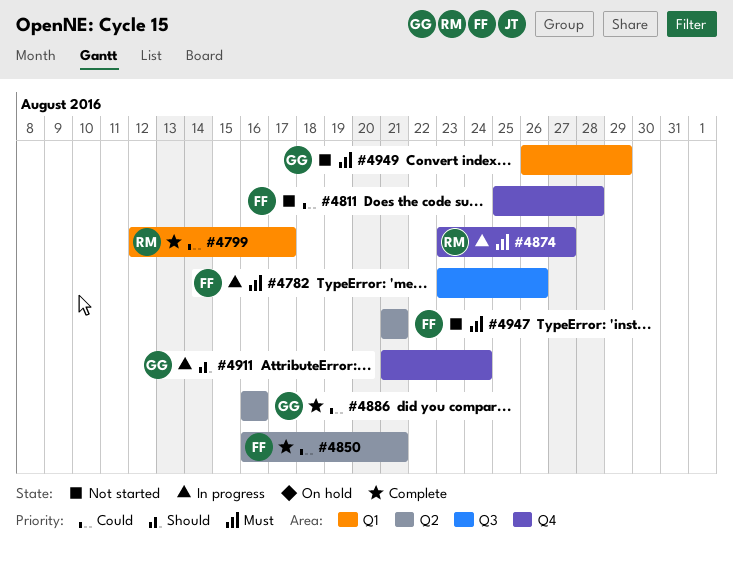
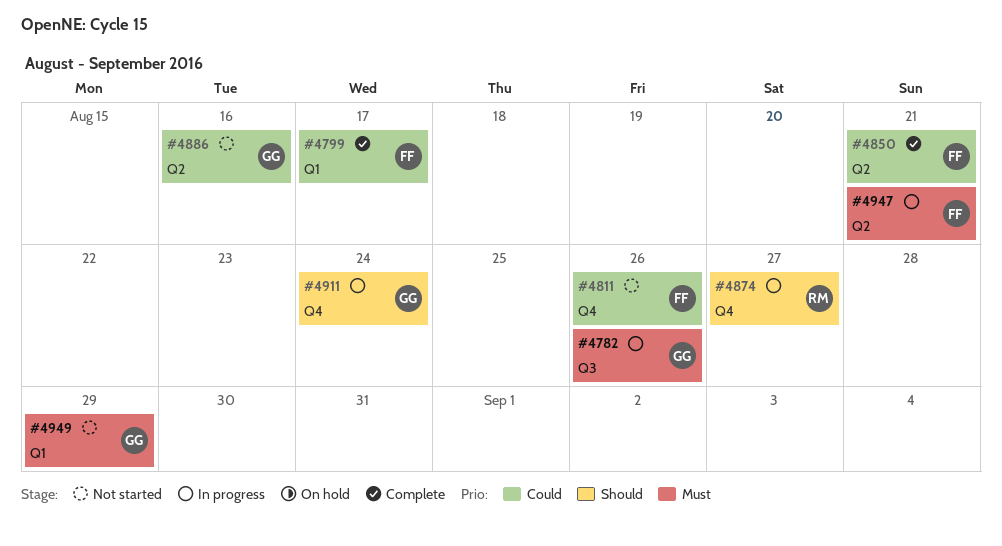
#4782, owner: FF -> GG
#4799, owner: RM -> FF
#4811, due: Aug 28 -> Aug 26
#4874, priority: Must -> Should
#4886, status: Complete -> Not started
#4947, status: Not started -> In progress

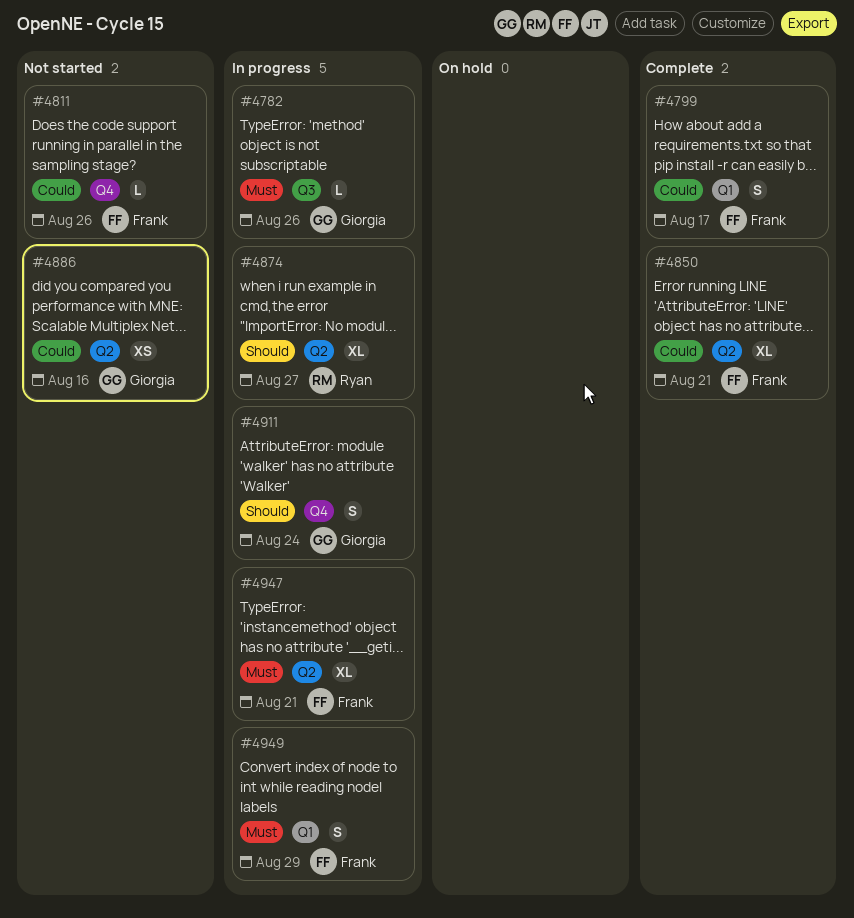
#4874, label: Q4 -> Q2
#4949, status: Not started -> In progress
#4949, owner: Giorgia -> Frank

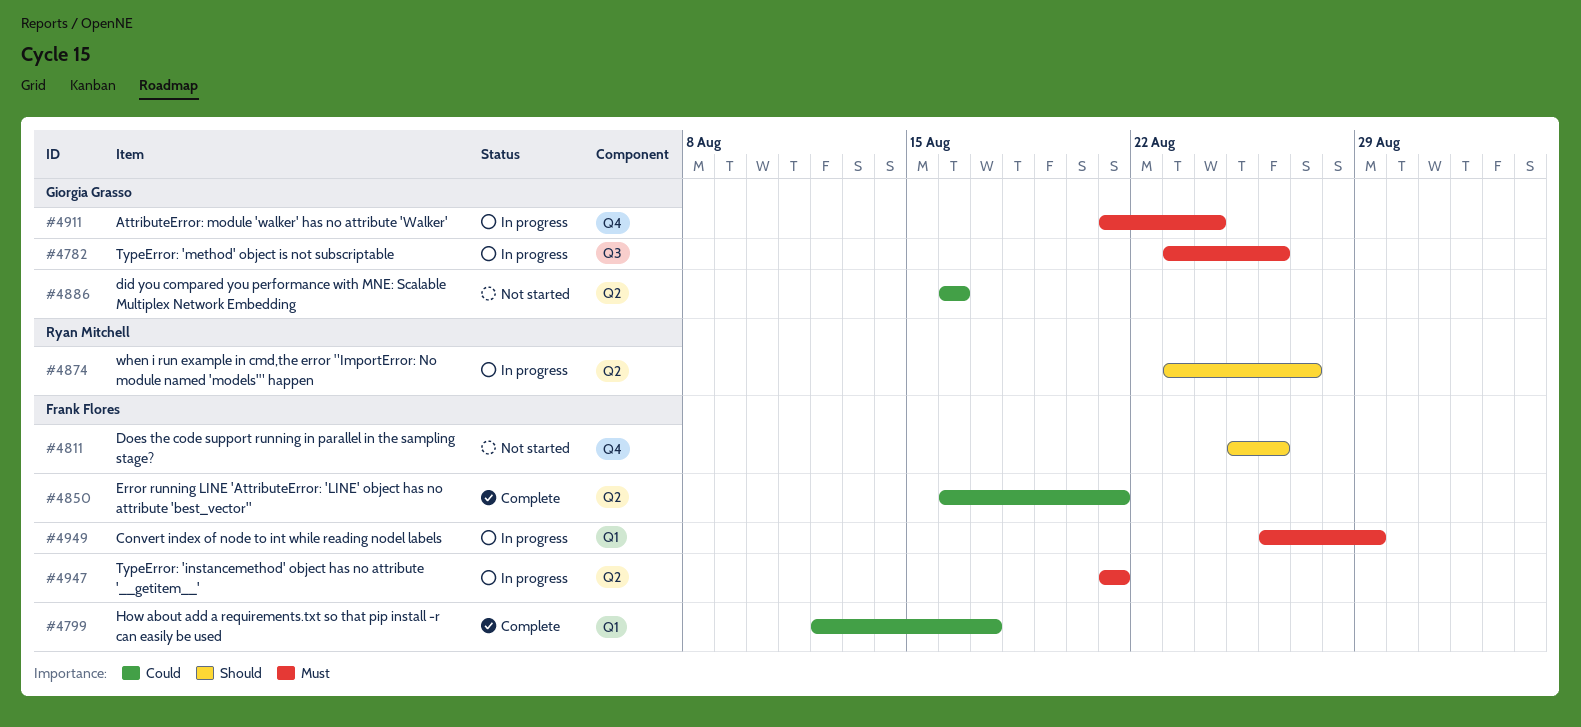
#4811, priority: Could -> Should
#4911, priority: Should -> Must

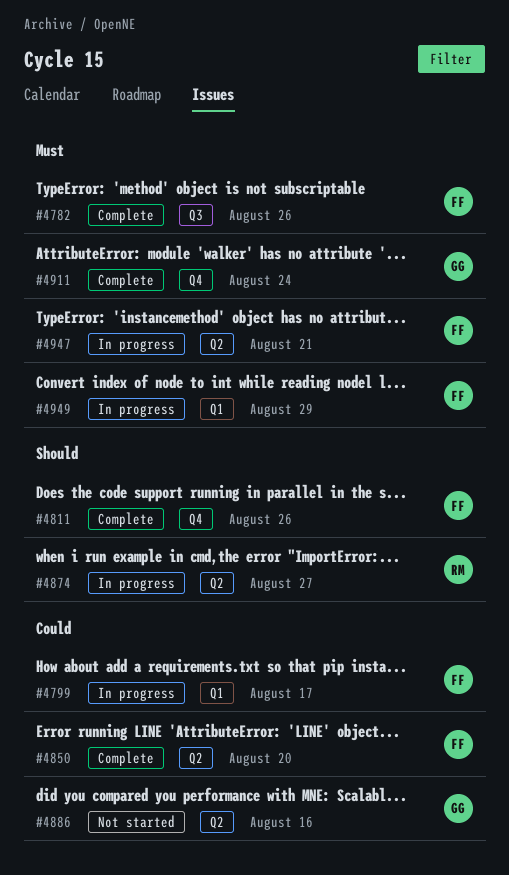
#4782, status: In progress -> Complete
#4782, owner: Giorgia Grasso -> Frank Flores
#4799, status: Complete -> In progress
#4811, status: Not started -> Complete
#4850, due: Aug 21 -> Aug 20
#4911, status: In progress -> Complete

